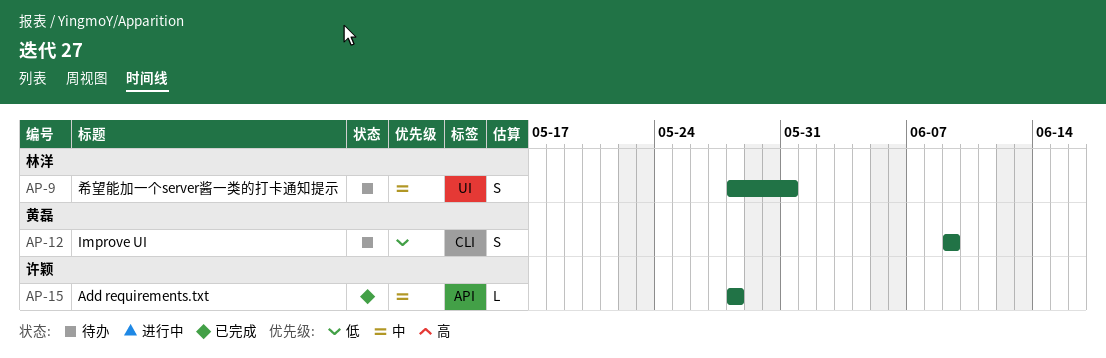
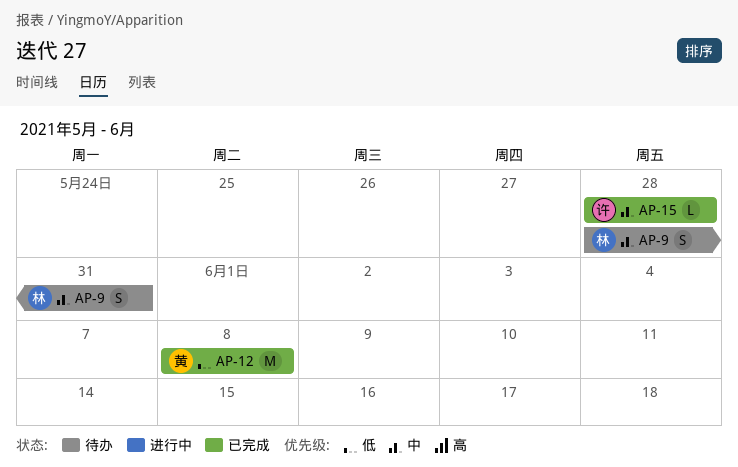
AP-12, status: 待办 -> 已完成
AP-12, estimate: S -> M
AP-12, start: Jun 9 -> Jun 8
AP-12, due: Jun 9 -> Jun 8

